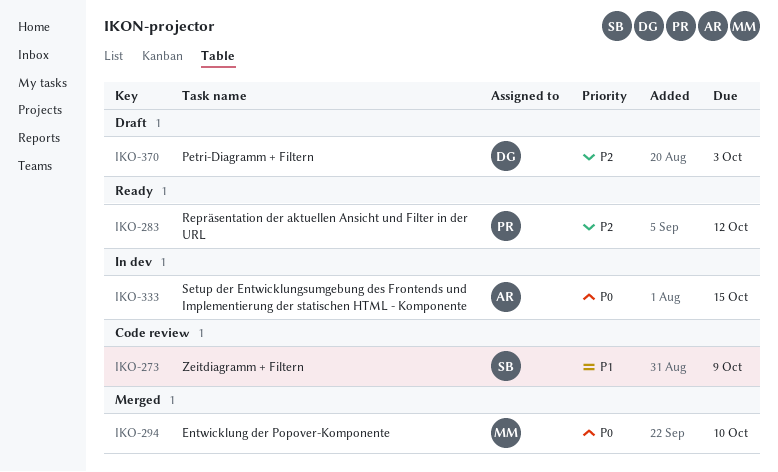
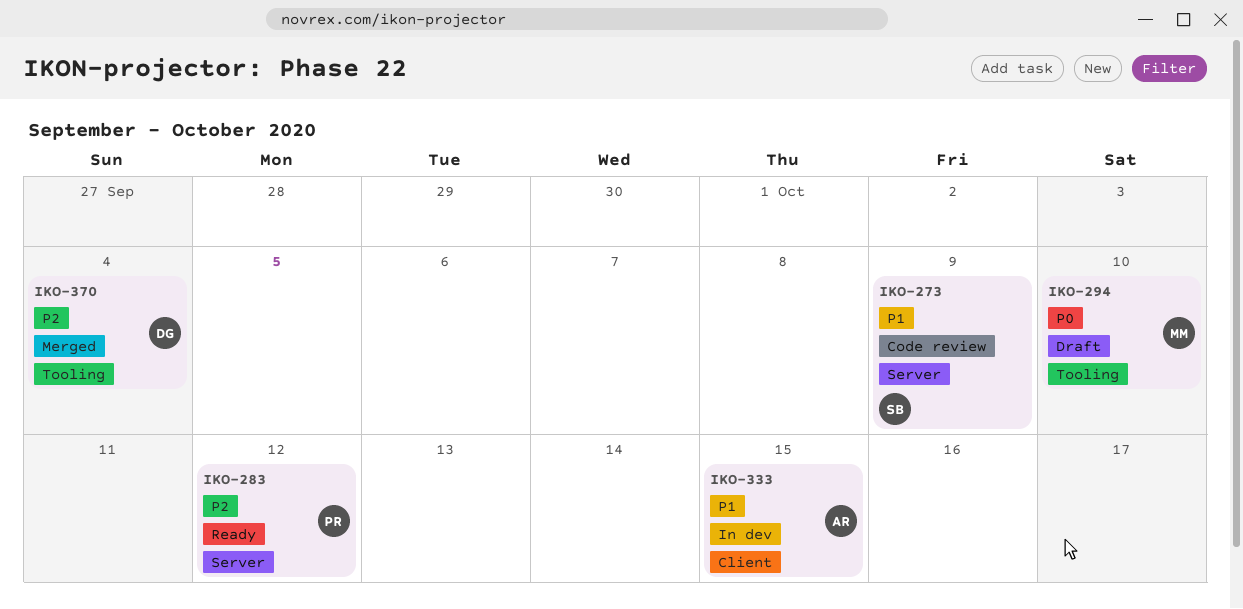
IKO-294, status: Merged -> Draft
IKO-333, priority: P0 -> P1
IKO-370, status: Draft -> Merged
IKO-370, due: Oct 3 -> Oct 4

